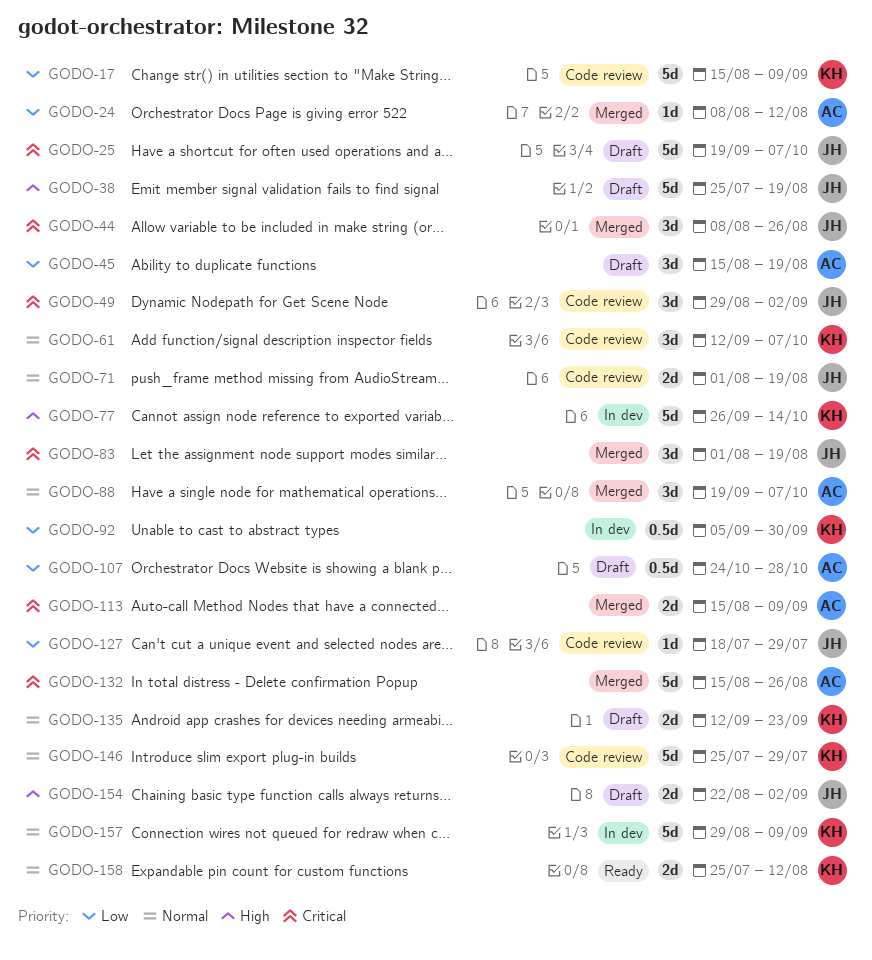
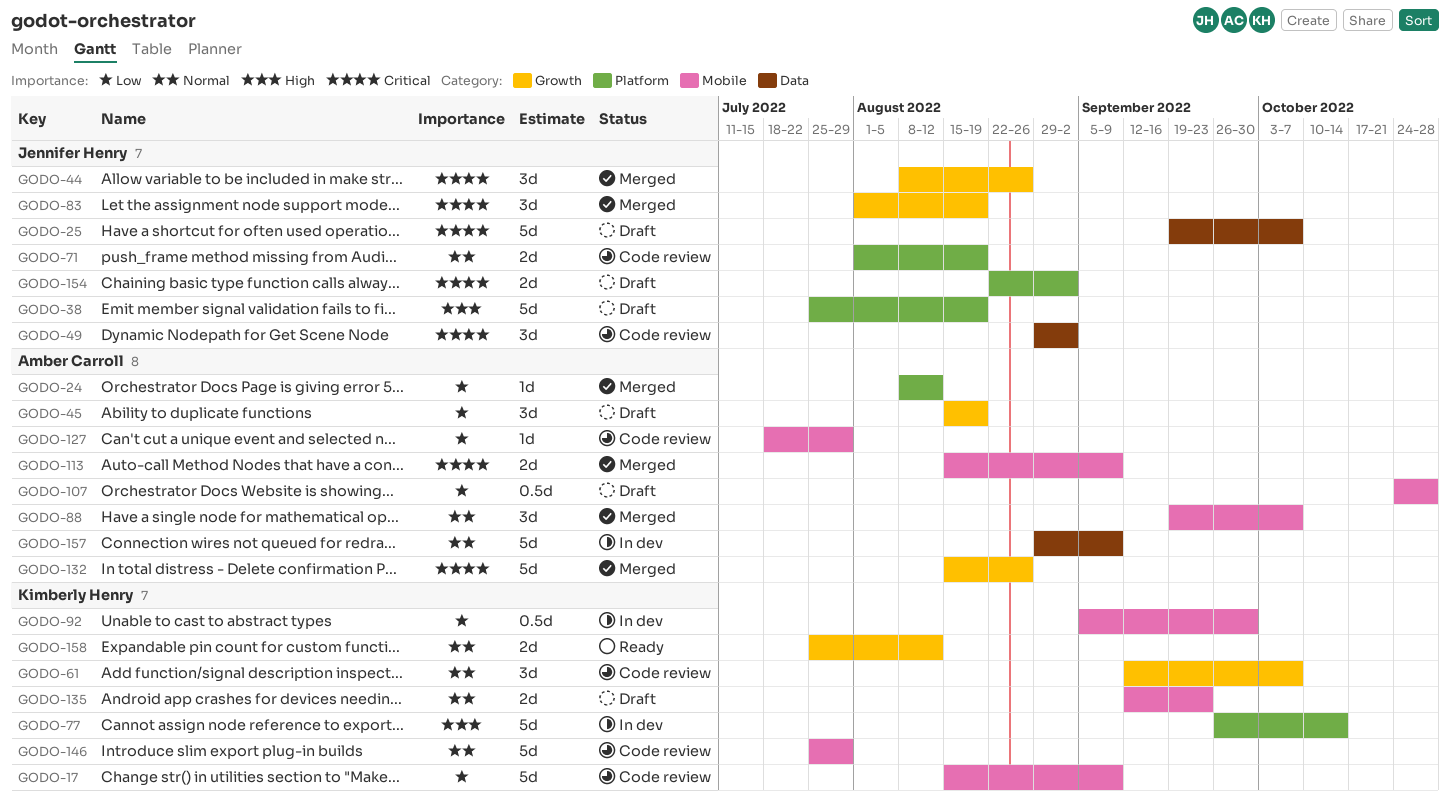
GODO-127, owner: Jennifer Henry -> Amber Carroll
GODO-154, priority: High -> Critical
GODO-157, owner: Kimberly Henry -> Amber Carroll

